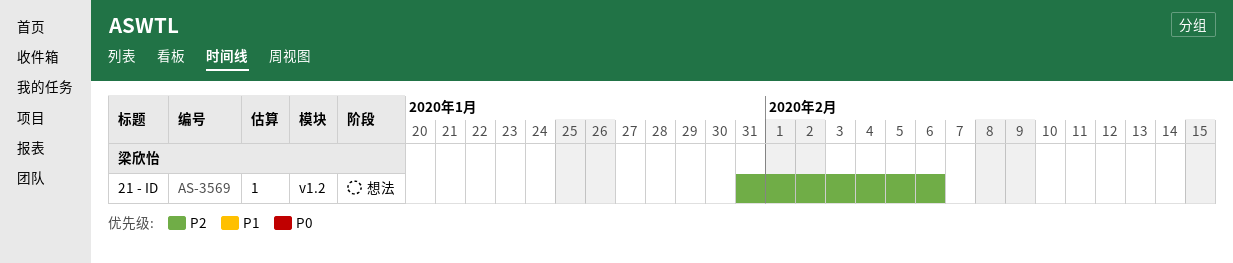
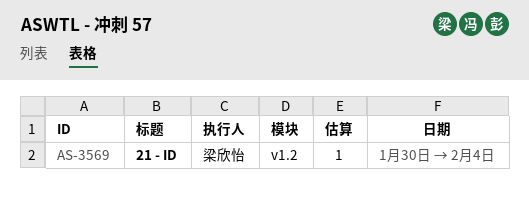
AS-3569, start: Jan 31 -> Jan 30
AS-3569, due: Feb 6 -> Feb 4

